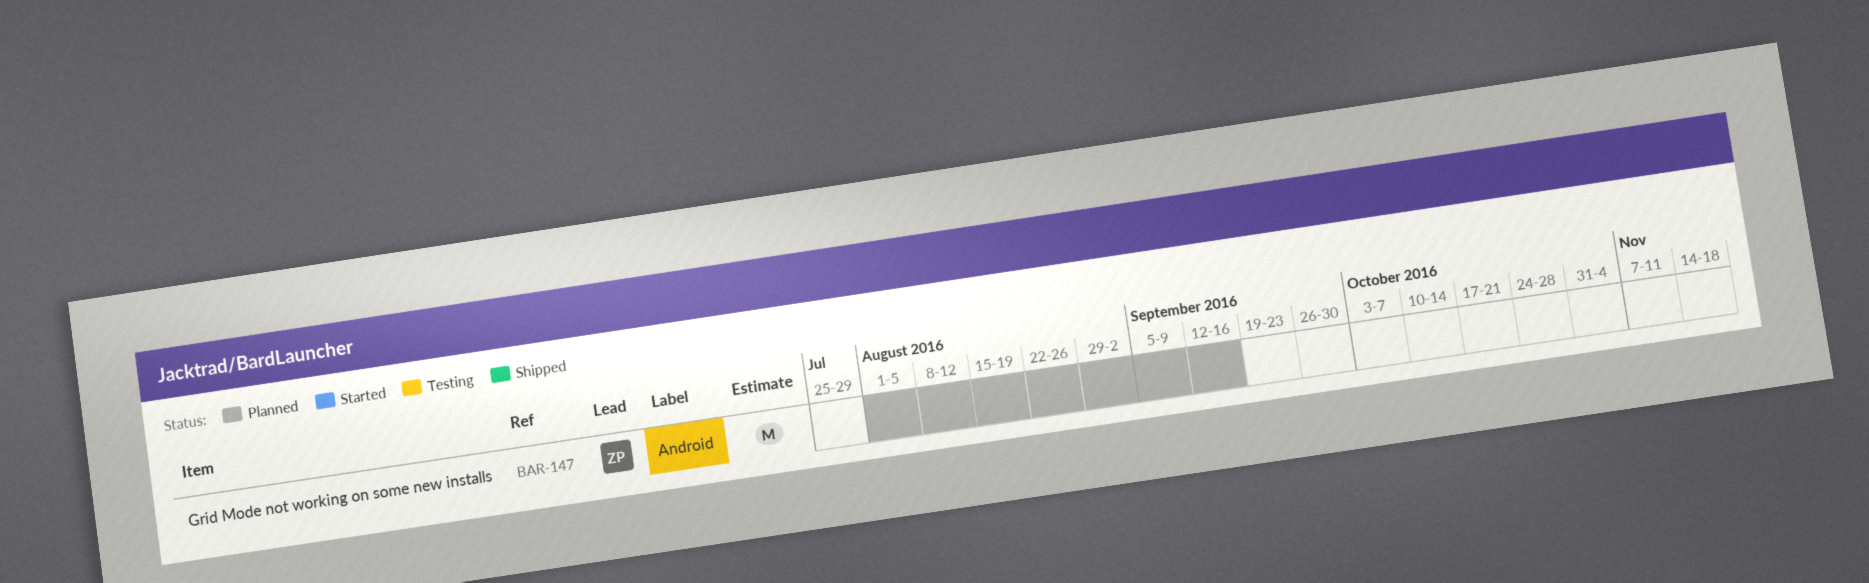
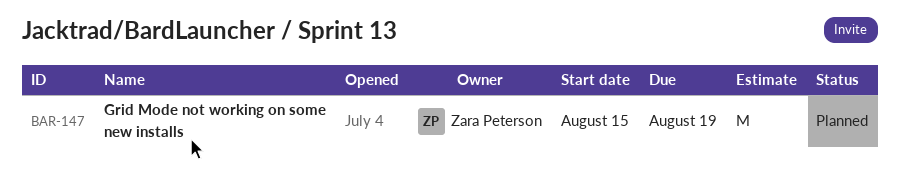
BAR-147, start: Aug 1 -> Aug 15
BAR-147, due: Sep 16 -> Aug 19

